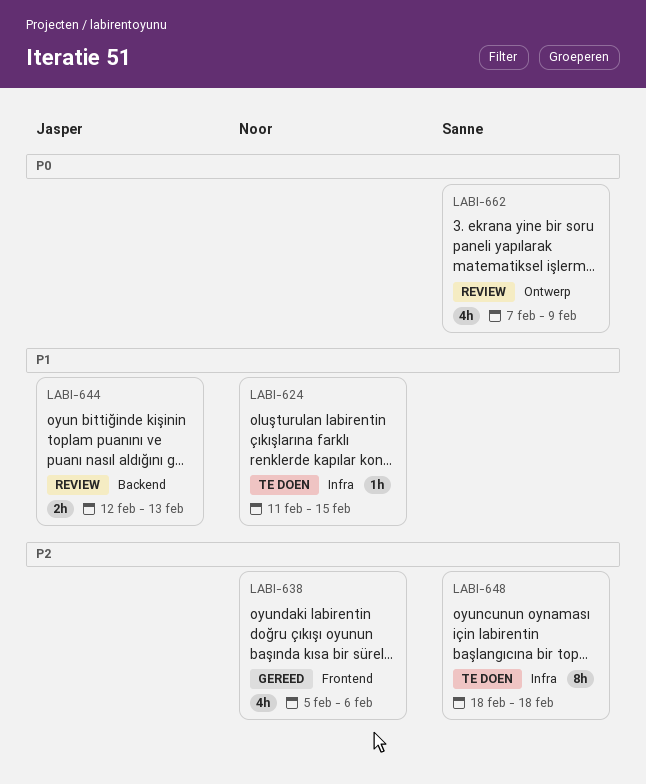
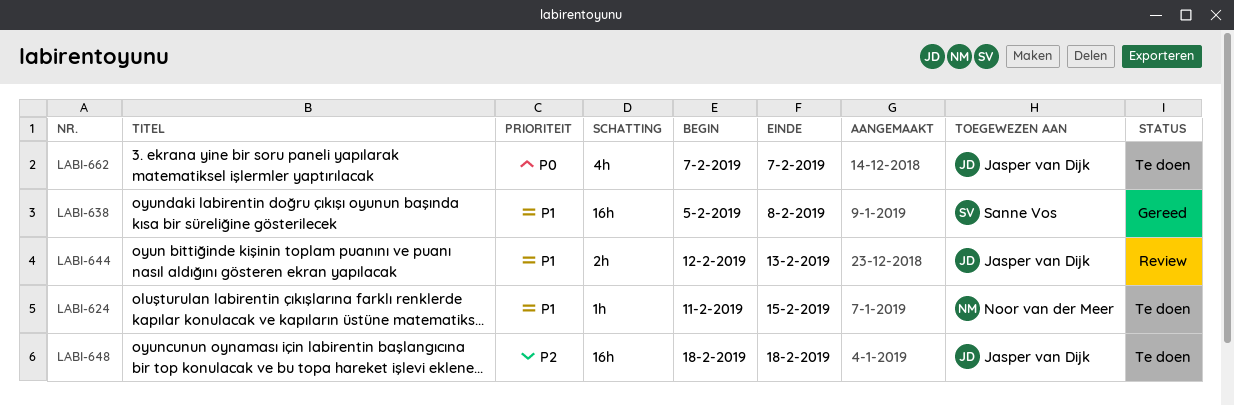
LABI-638, owner: Noor van der Meer -> Sanne Vos
LABI-638, priority: P2 -> P1
LABI-638, estimate: 4h -> 16h
LABI-638, due: Feb 6 -> Feb 8
LABI-648, owner: Sanne Vos -> Jasper van Dijk
LABI-648, estimate: 8h -> 16h
LABI-662, status: Review -> Te doen
LABI-662, owner: Sanne Vos -> Jasper van Dijk
LABI-662, due: Feb 9 -> Feb 7

